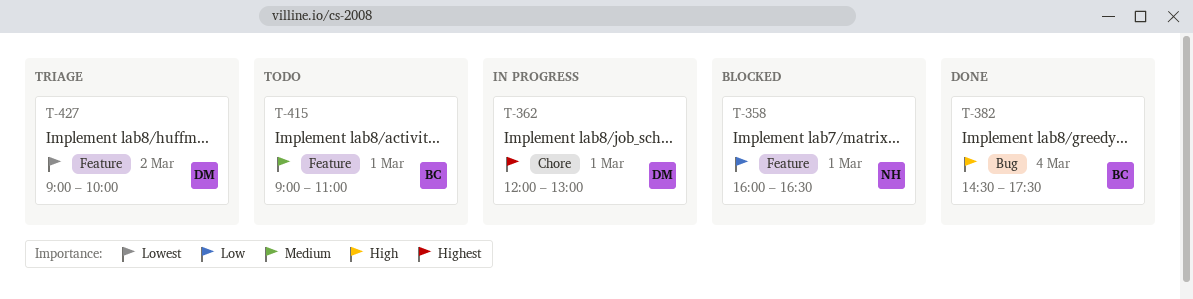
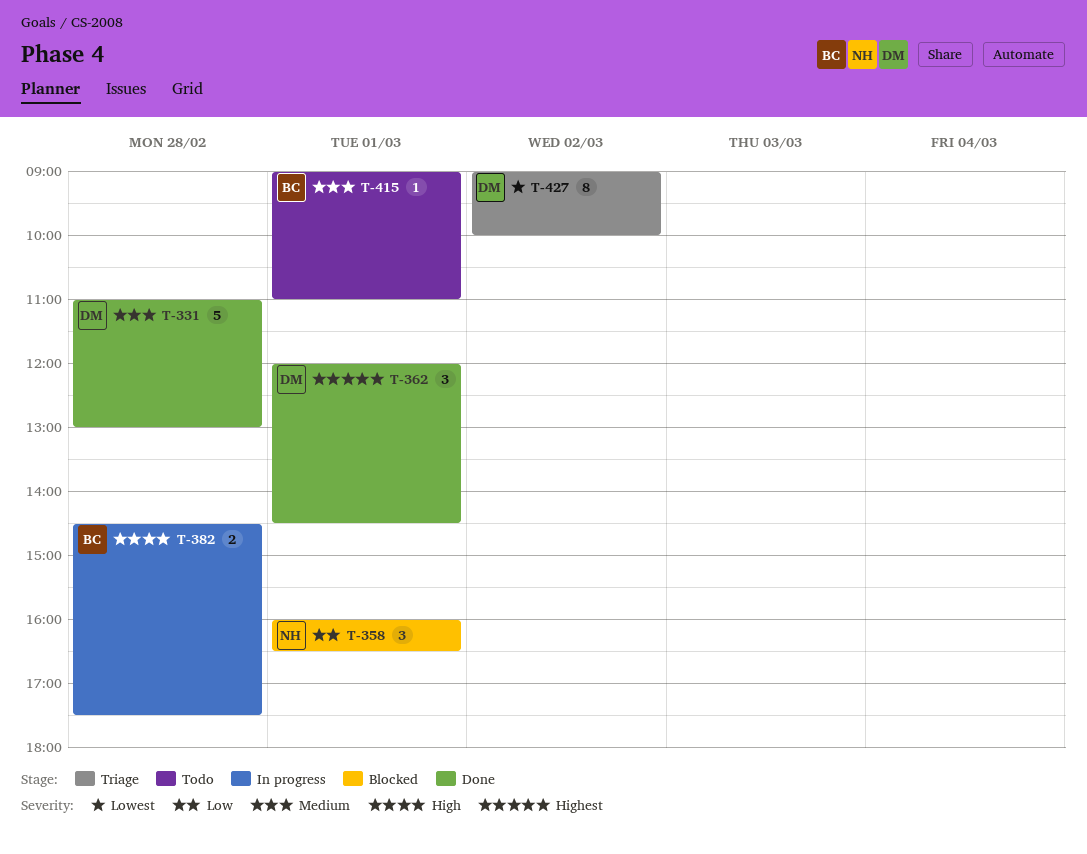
T-331: none -> present
T-362, status: In progress -> Done
T-362, ends: 13:00 -> 14:30
T-382, status: Done -> In progress
T-382, day: Mar 4 -> Feb 28

